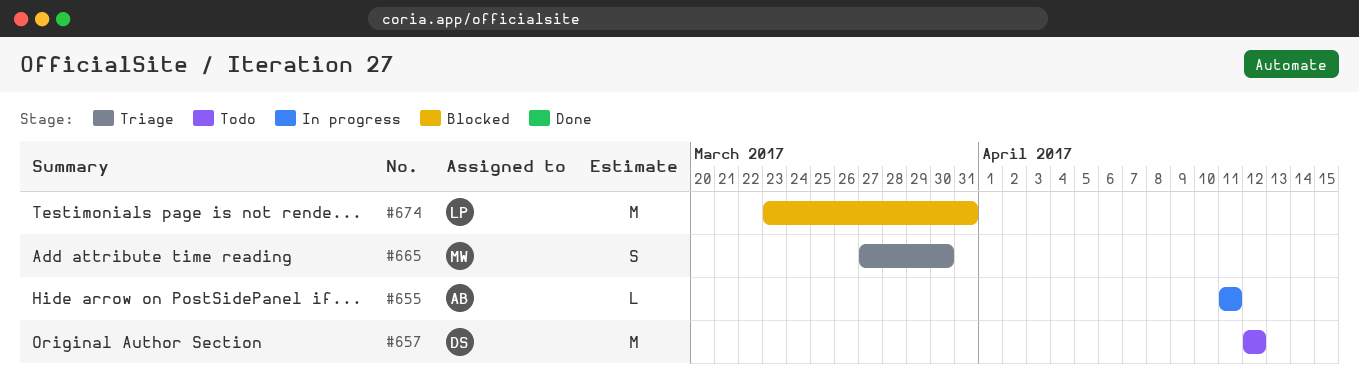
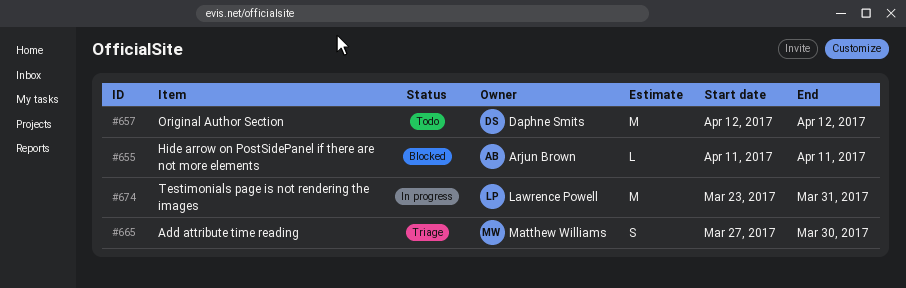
#655, status: In progress -> Blocked
#674, status: Blocked -> In progress

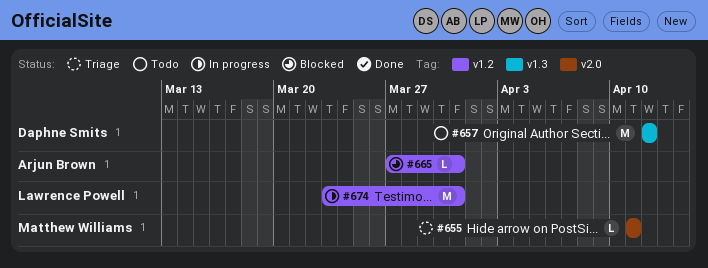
#655, status: Blocked -> Triage
#655, owner: Arjun Brown -> Matthew Williams
#665, status: Triage -> Blocked
#665, owner: Matthew Williams -> Arjun Brown
#665, estimate: S -> L
#665, due: Mar 30 -> Mar 31

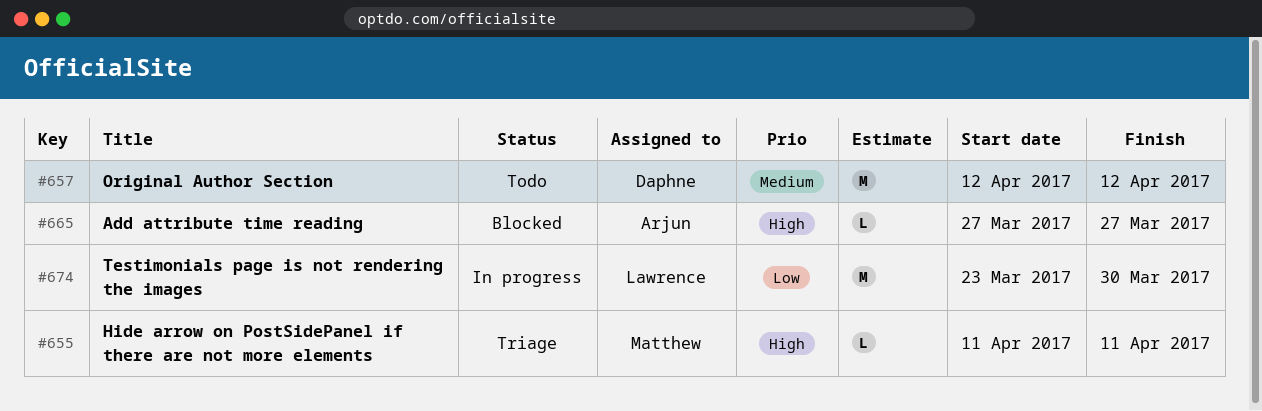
#665, due: Mar 31 -> Mar 27
#674, due: Mar 31 -> Mar 30

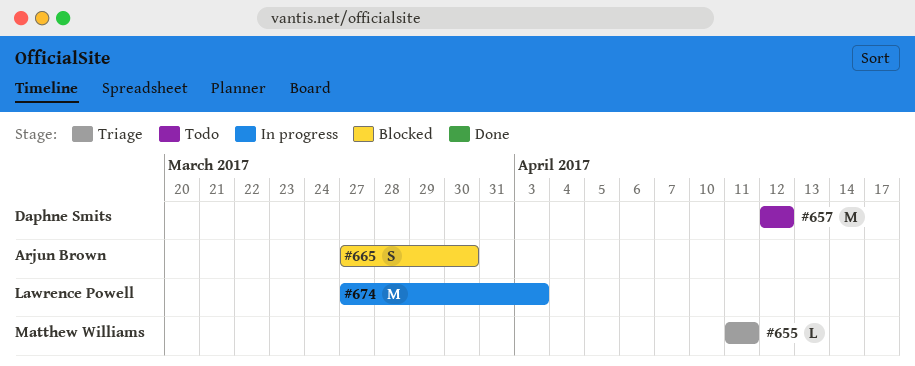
#665, estimate: L -> S
#665, due: Mar 27 -> Mar 30
#674, start: Mar 23 -> Mar 27
#674, due: Mar 30 -> Apr 3

